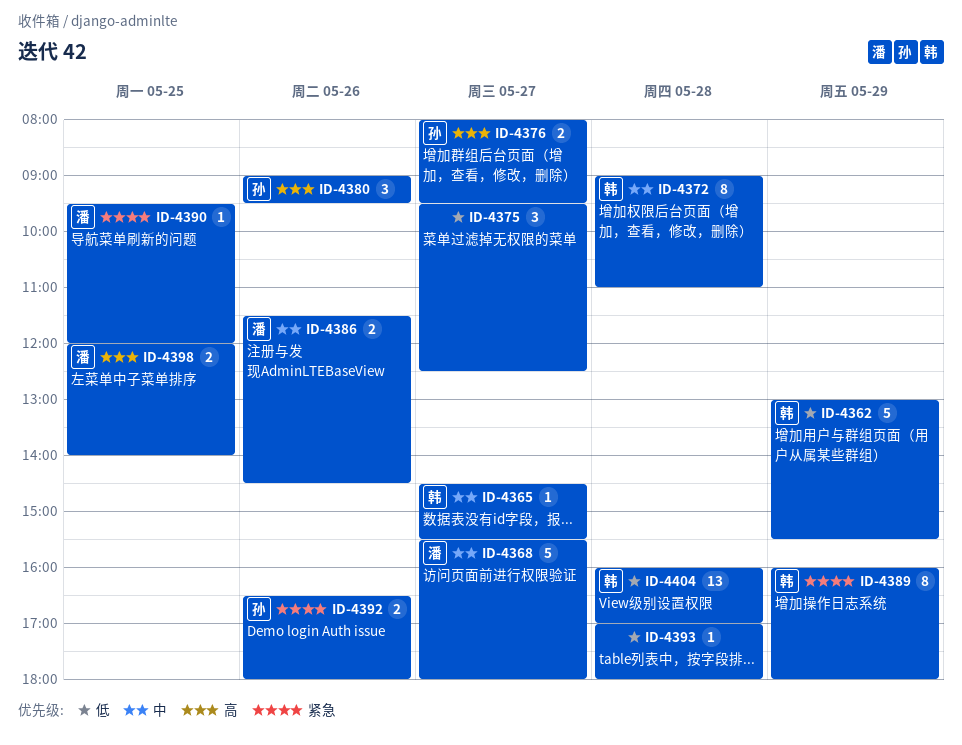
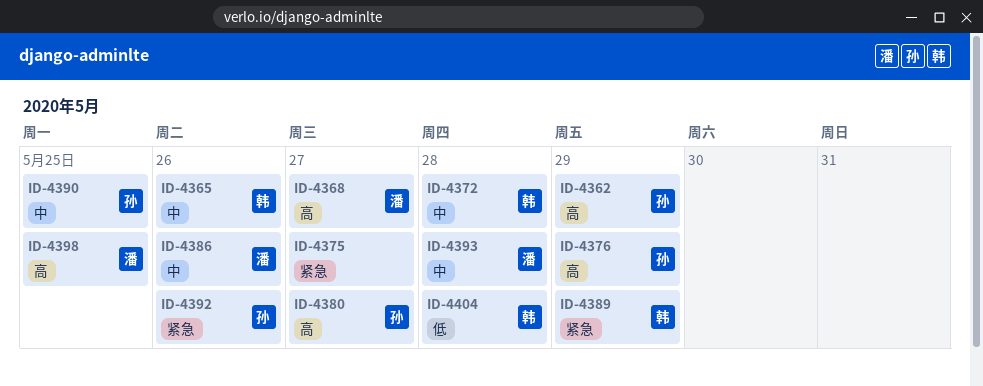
ID-4362, owner: 韩 -> 孙
ID-4362, priority: 低 -> 高
ID-4365, day: May 27 -> May 26
ID-4368, priority: 中 -> 高
ID-4375, priority: 低 -> 紧急
ID-4376, day: May 27 -> May 29
ID-4380, day: May 26 -> May 27
ID-4390, owner: 潘 -> 孙
ID-4390, priority: 紧急 -> 中
ID-4393, owner: none -> 潘
ID-4393, priority: 低 -> 中

